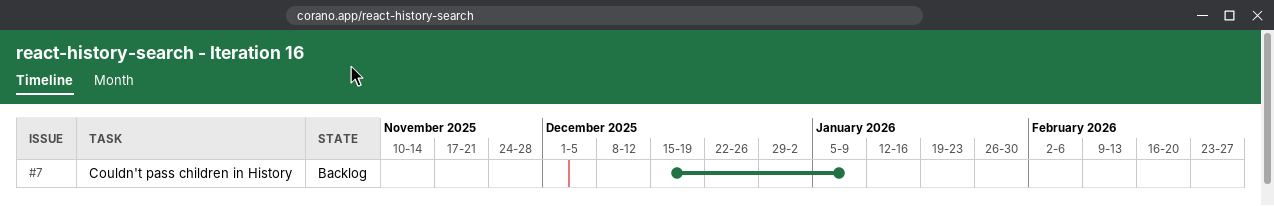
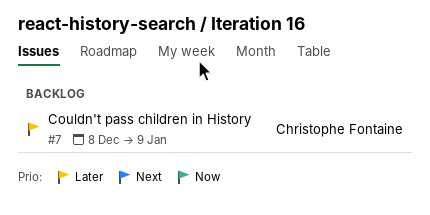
#7, start: Dec 15 -> Dec 8

